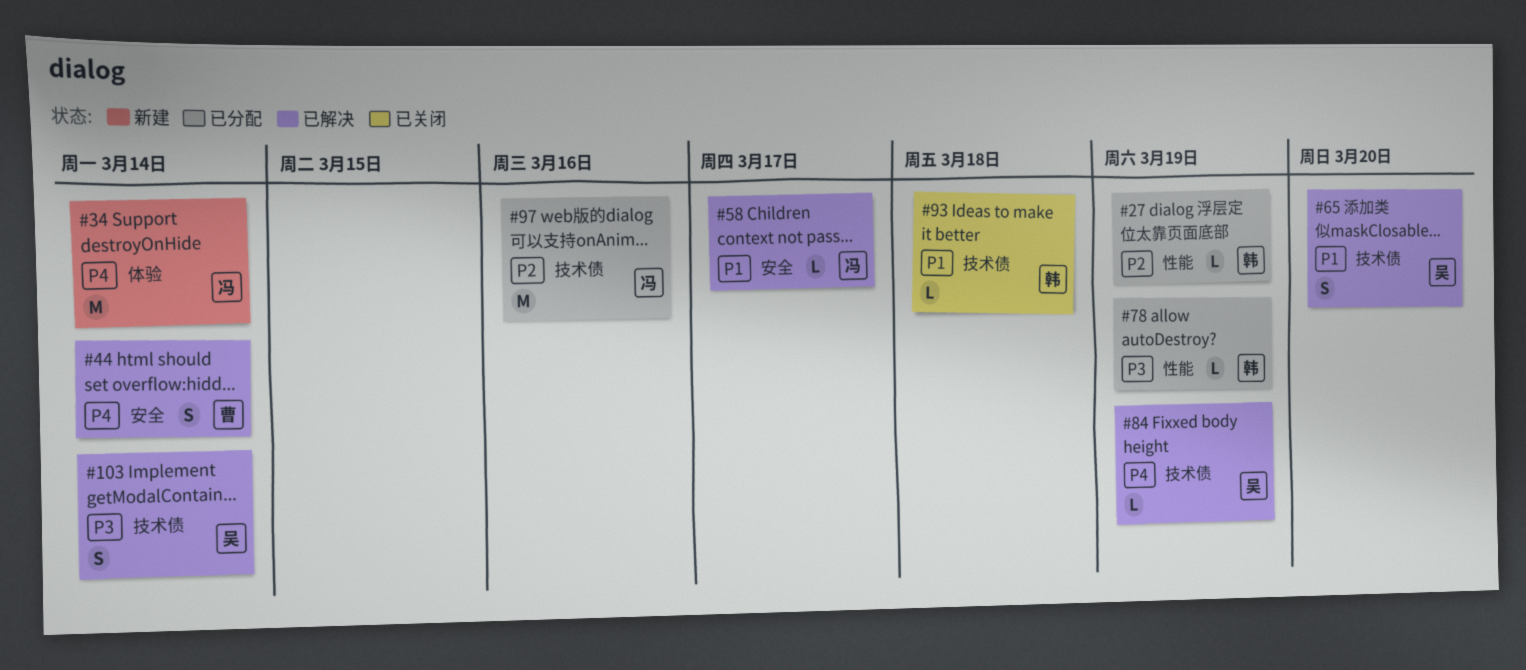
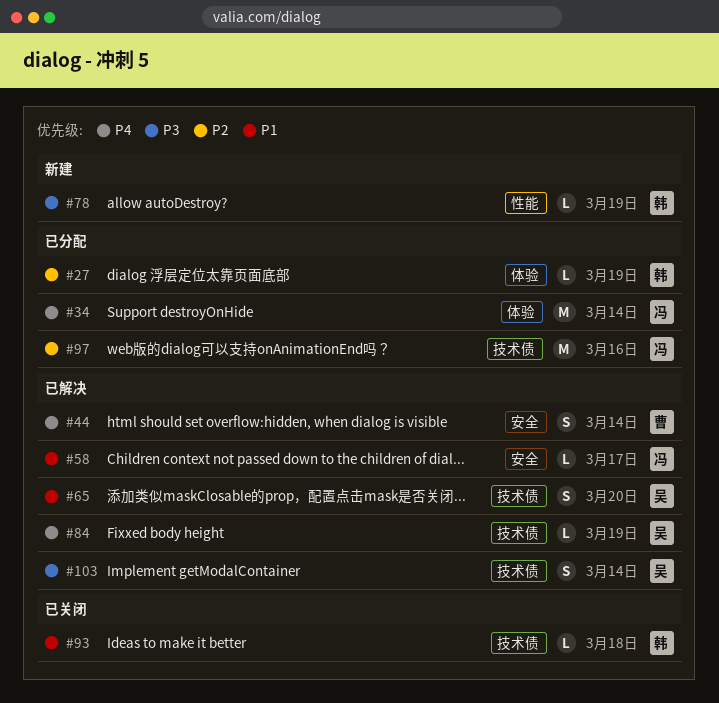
#27, label: 性能 -> 体验
#34, status: 新建 -> 已分配
#78, status: 已分配 -> 新建

